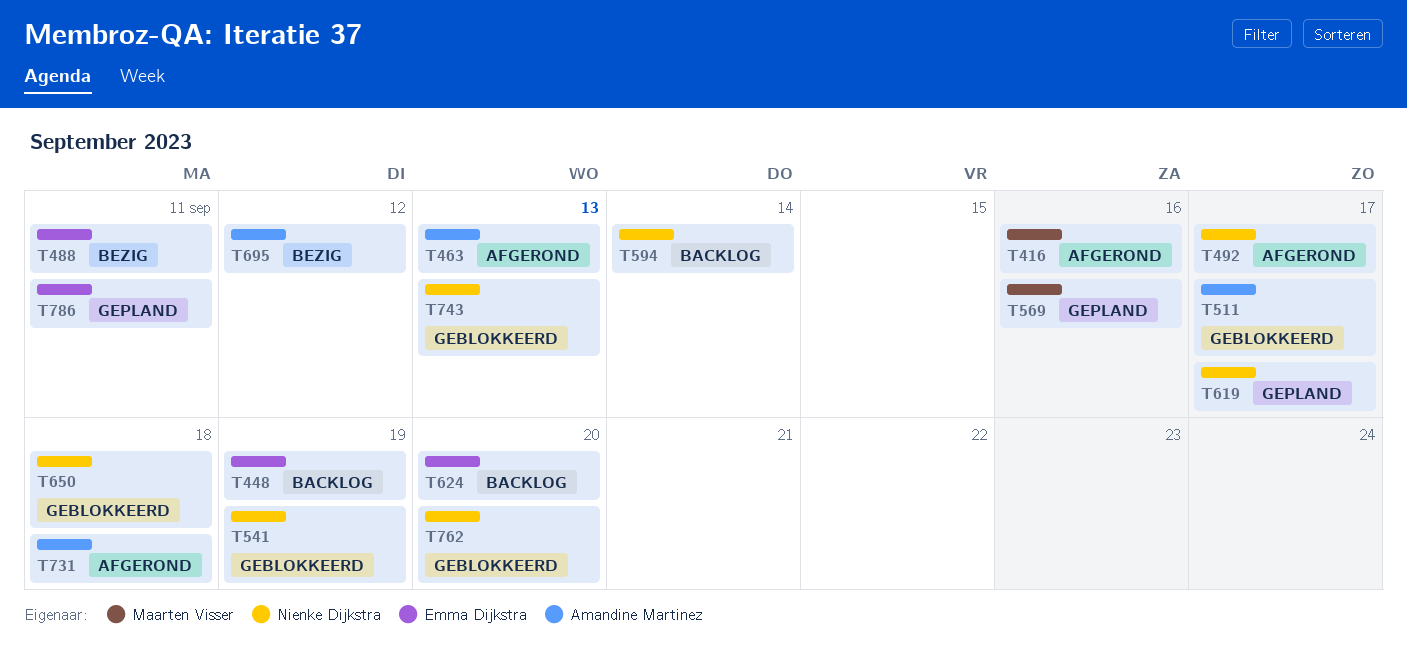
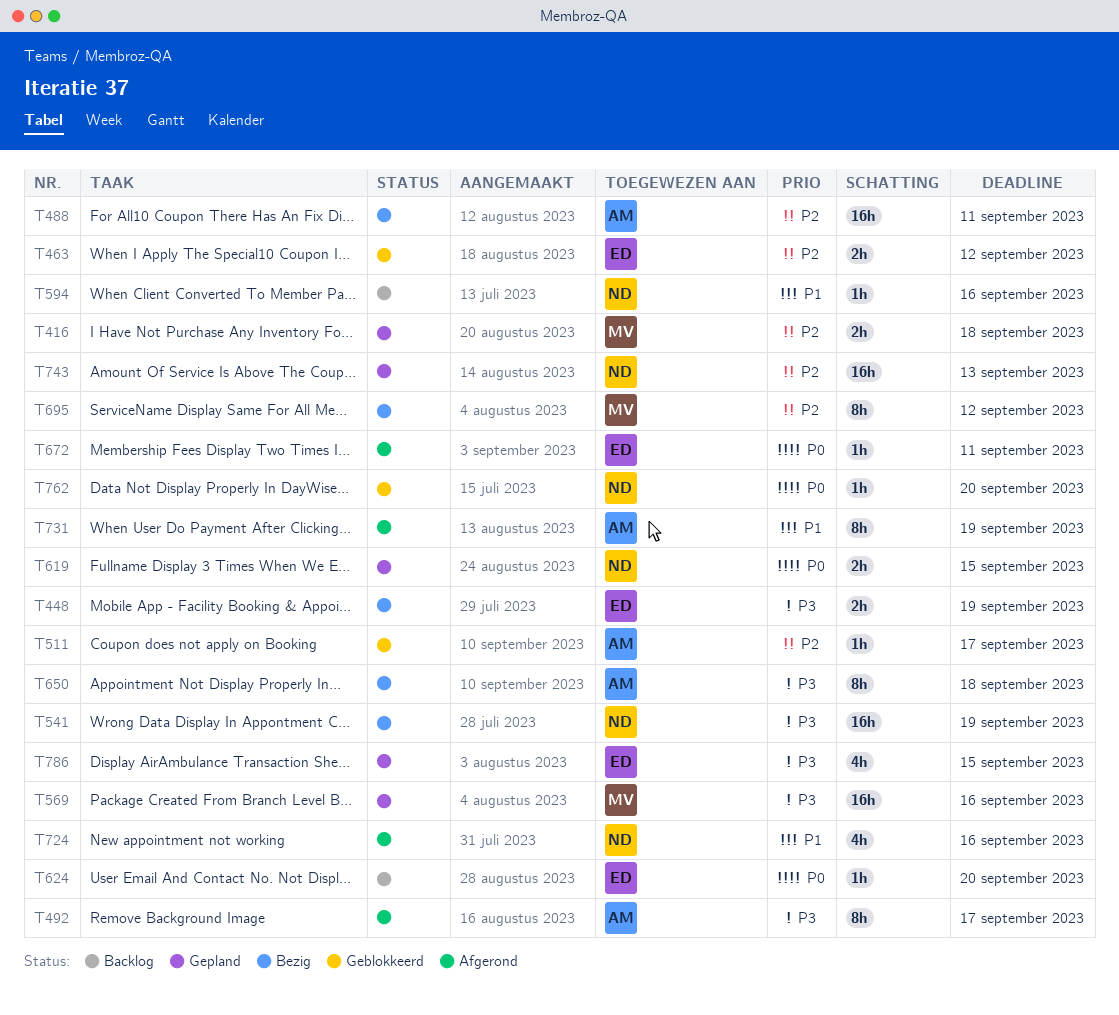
T416, status: Afgerond -> Gepland
T416, due: Sep 16 -> Sep 18
T448, status: Backlog -> Bezig
T463, status: Afgerond -> Geblokkeerd
T463, owner: Amandine Martinez -> Emma Dijkstra
T463, due: Sep 13 -> Sep 12
T488, owner: Emma Dijkstra -> Amandine Martinez
T492, owner: Nienke Dijkstra -> Amandine Martinez
T541, status: Geblokkeerd -> Bezig
T594, due: Sep 14 -> Sep 16
T619, due: Sep 17 -> Sep 15
T650, status: Geblokkeerd -> Bezig
T650, owner: Nienke Dijkstra -> Amandine Martinez
T672: none -> present
T695, owner: Amandine Martinez -> Maarten Visser
T724: none -> present
T731, due: Sep 18 -> Sep 19
T743, status: Geblokkeerd -> Gepland
T786, due: Sep 11 -> Sep 15

